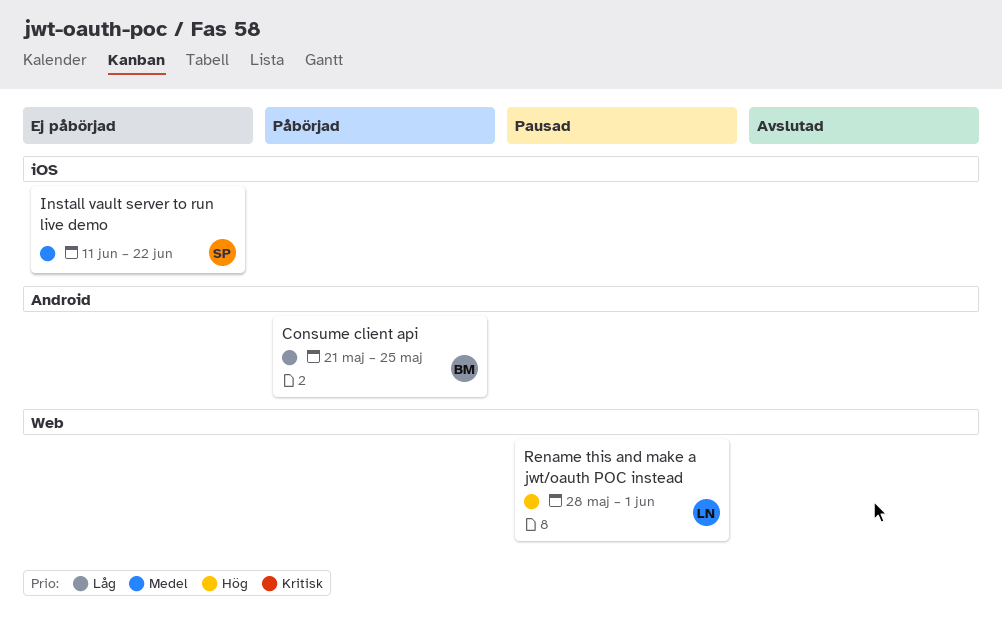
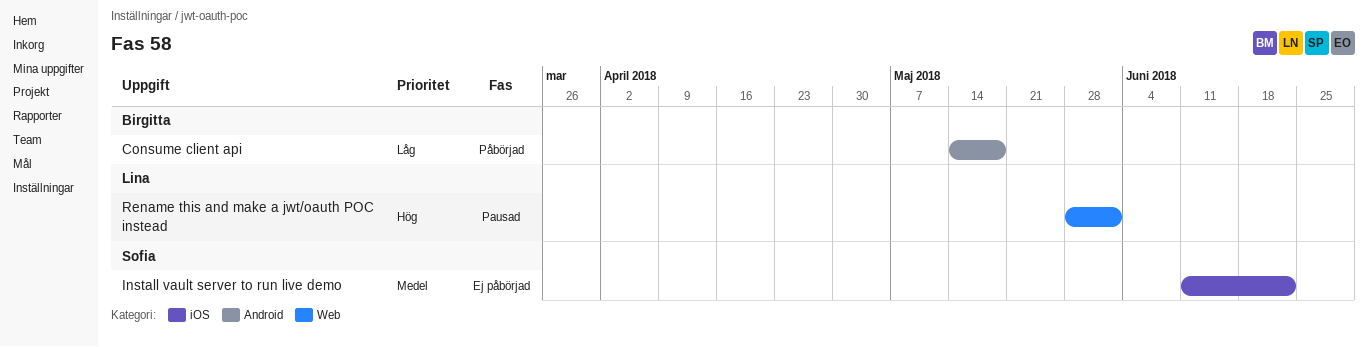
Consume client api, start: May 21 -> May 14
Consume client api, due: May 25 -> May 18

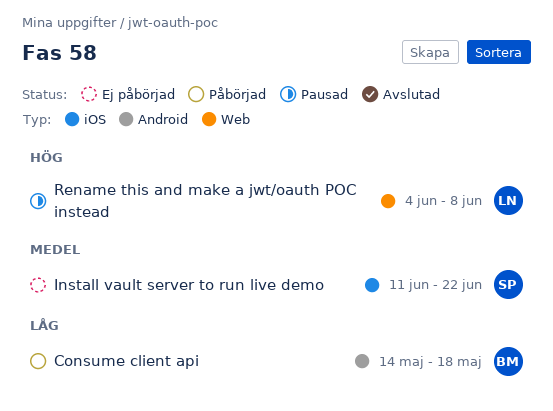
Rename this and make a jwt/oauth POC instead, start: May 28 -> Jun 4
Rename this and make a jwt/oauth POC instead, due: Jun 1 -> Jun 8

